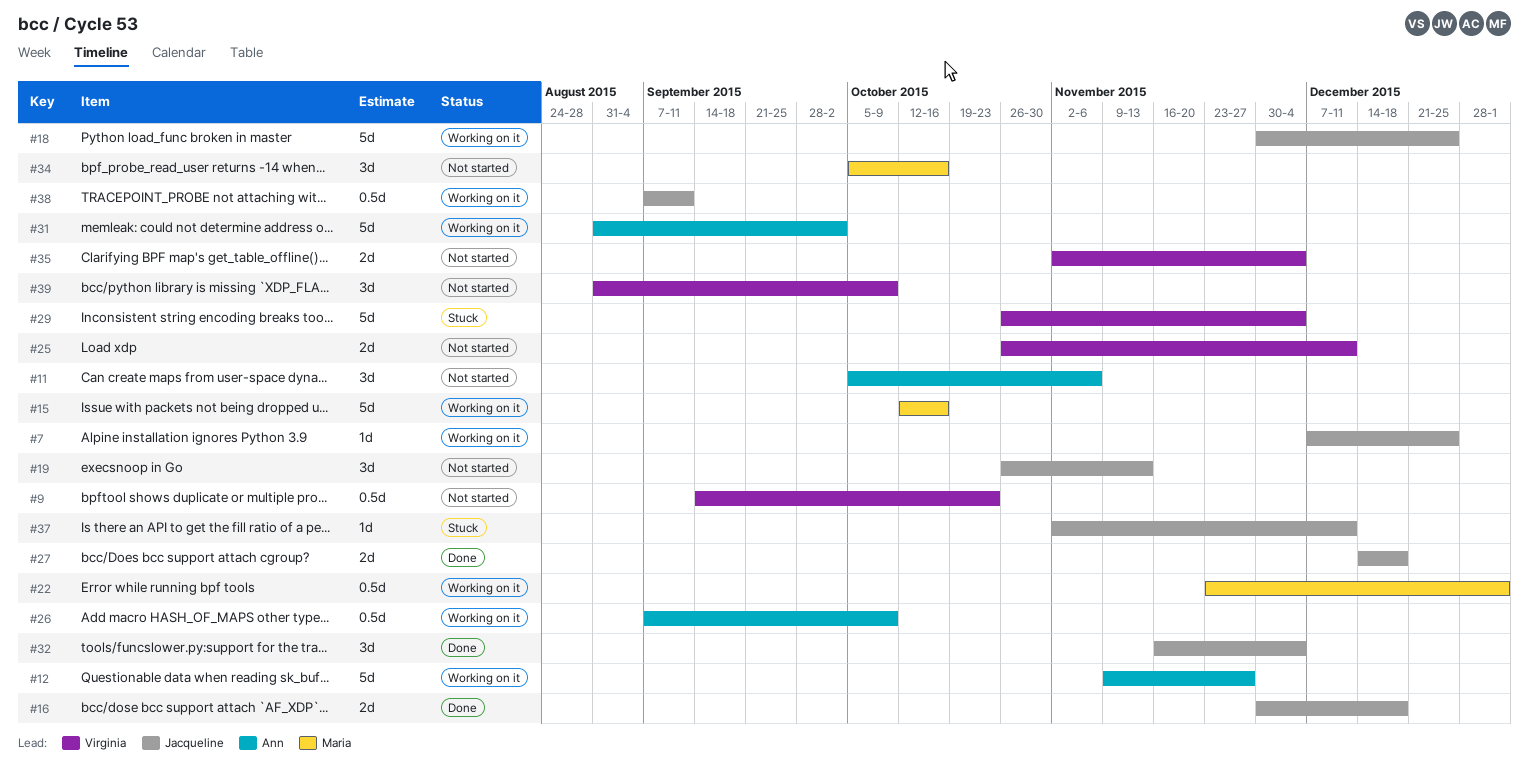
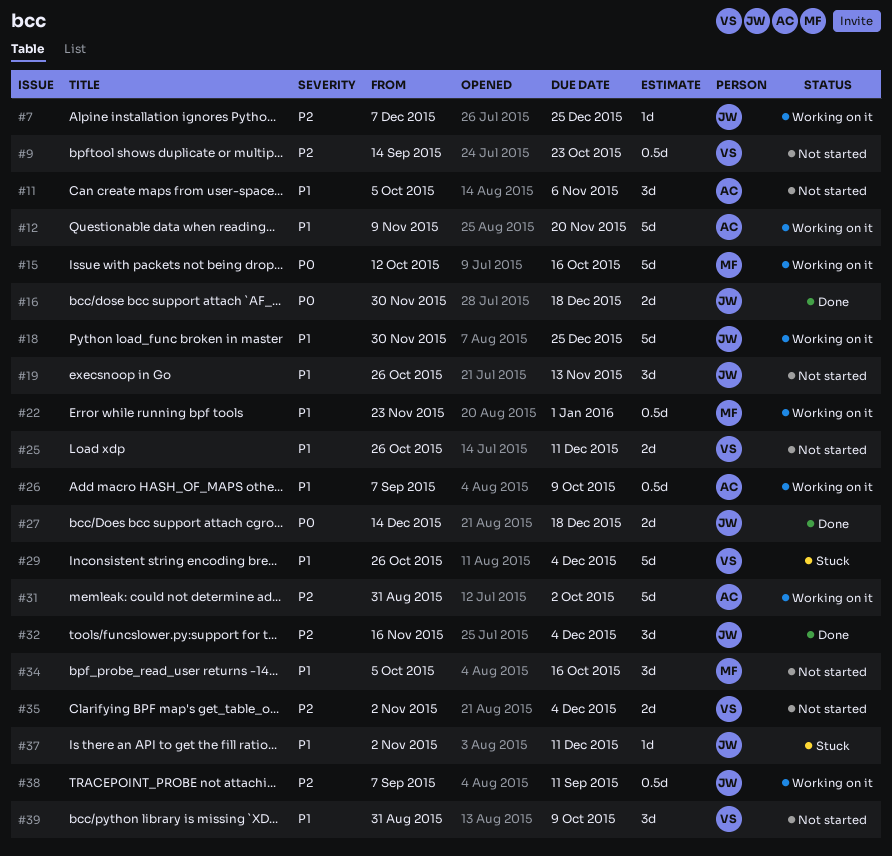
#12, due: Nov 27 -> Nov 20

